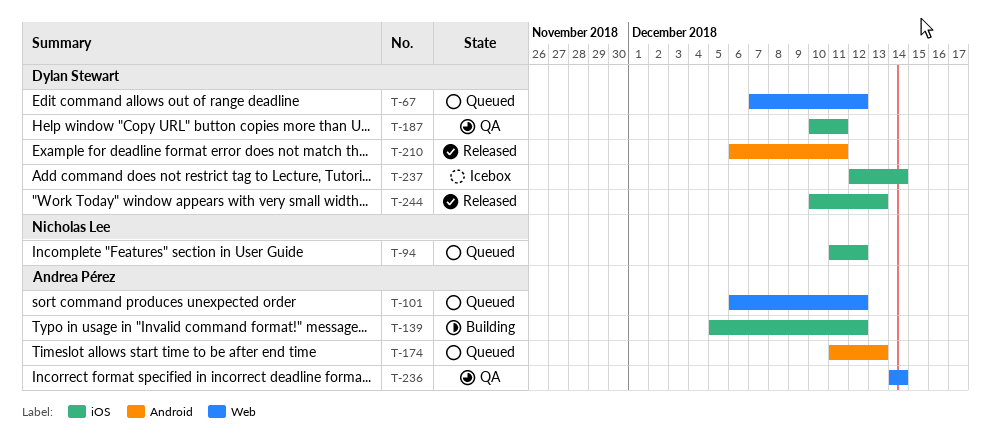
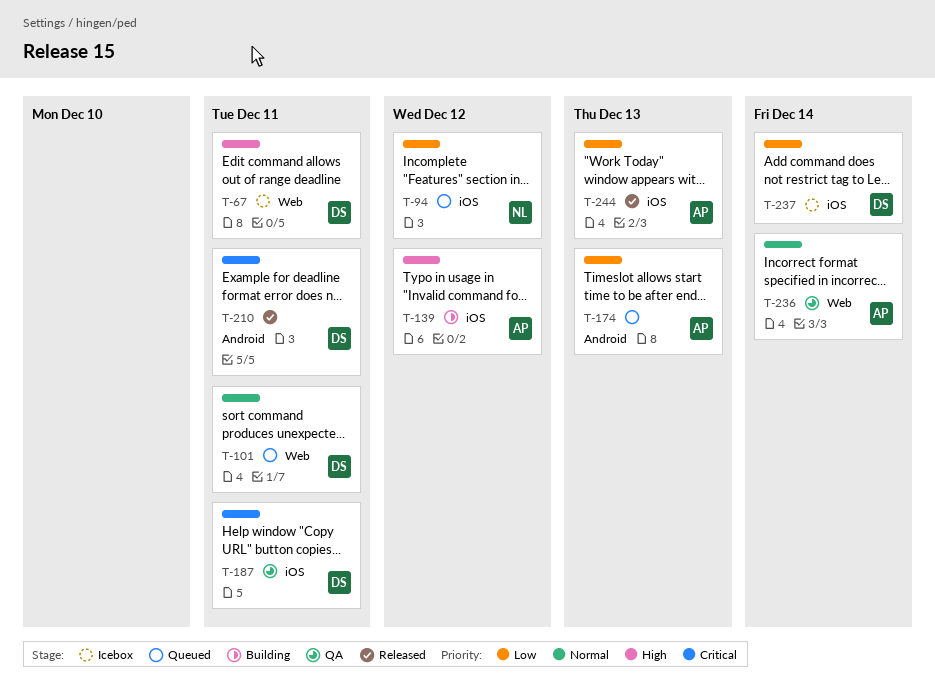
T-67, status: Queued -> Icebox
T-67, due: Dec 12 -> Dec 11
T-101, owner: Andrea Pérez -> Dylan Stewart
T-101, due: Dec 12 -> Dec 11
T-244, owner: Dylan Stewart -> Andrea Pérez

